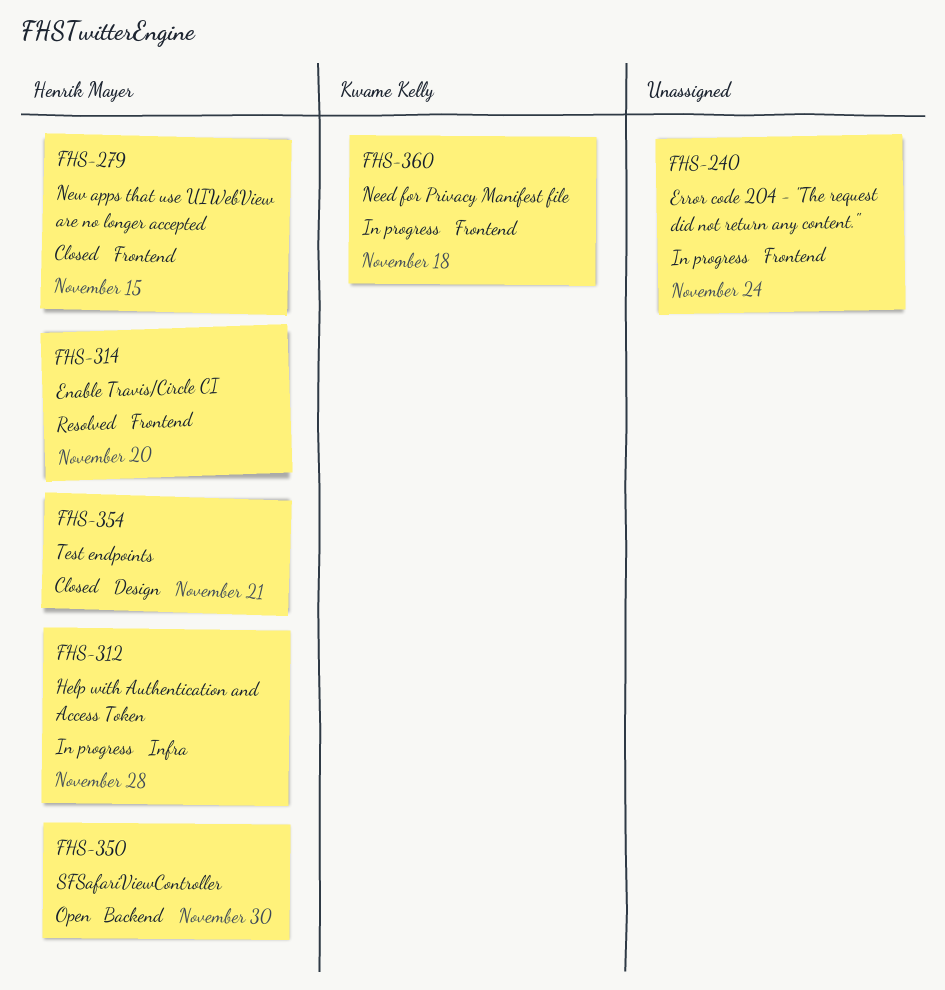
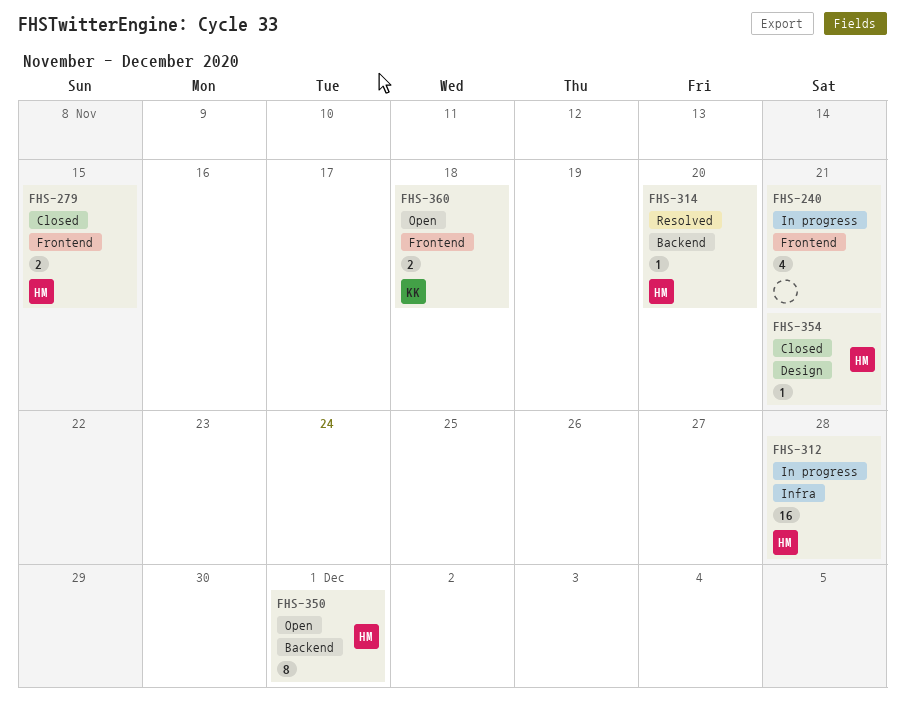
FHS-240, due: Nov 24 -> Nov 21
FHS-314, label: Frontend -> Backend
FHS-350, due: Nov 30 -> Dec 1
FHS-360, status: In progress -> Open

